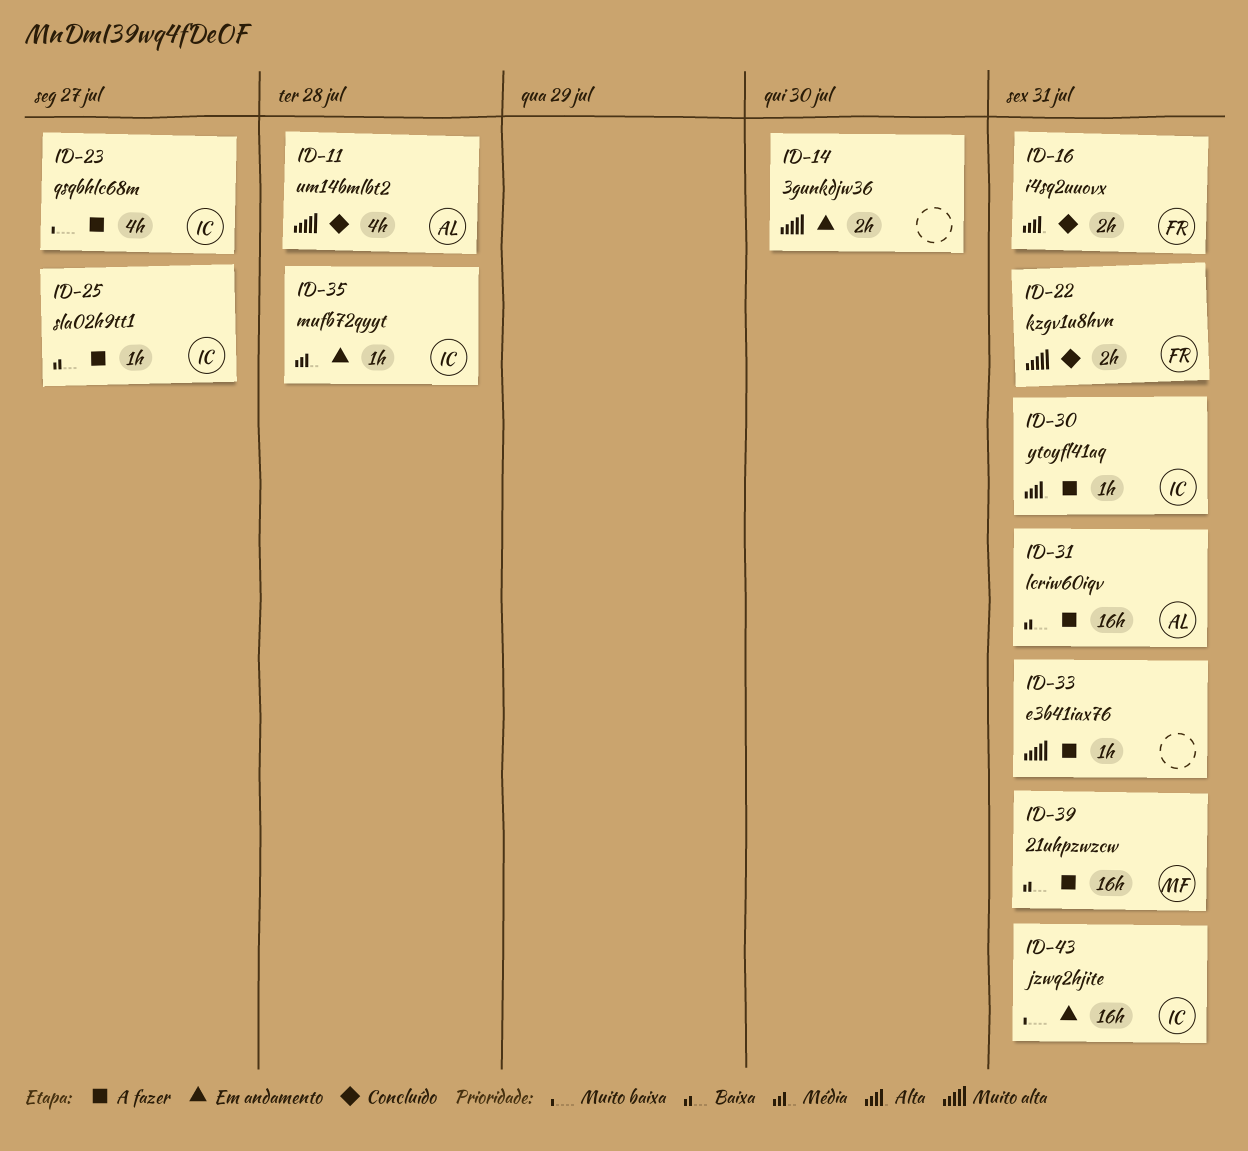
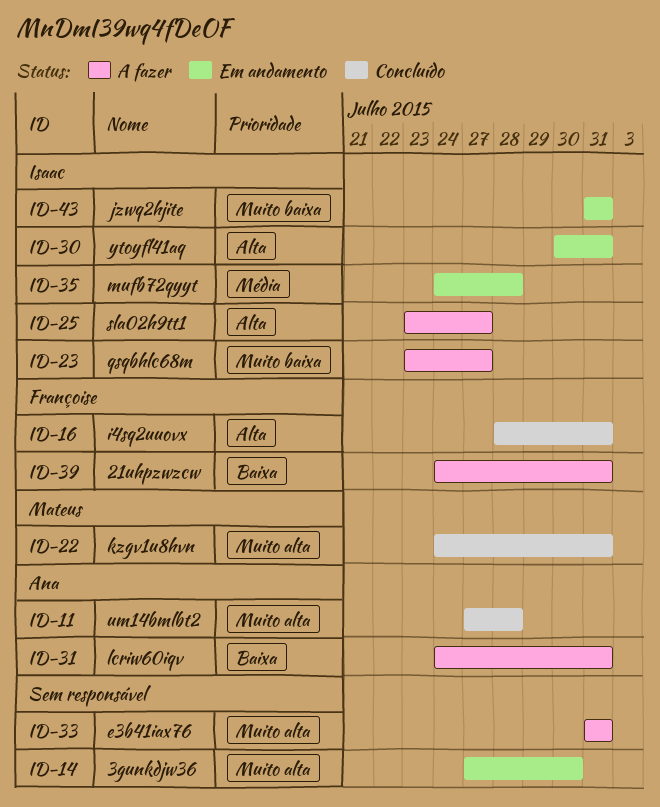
ID-22, owner: Françoise -> Mateus
ID-25, priority: Baixa -> Alta
ID-30, status: A fazer -> Em andamento
ID-39, owner: Mateus -> Françoise

